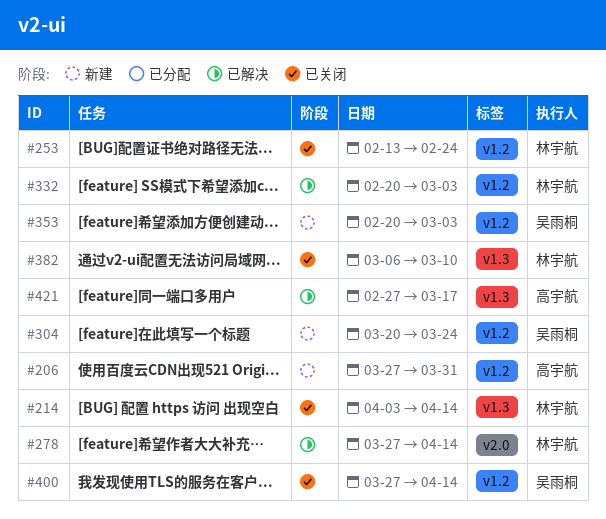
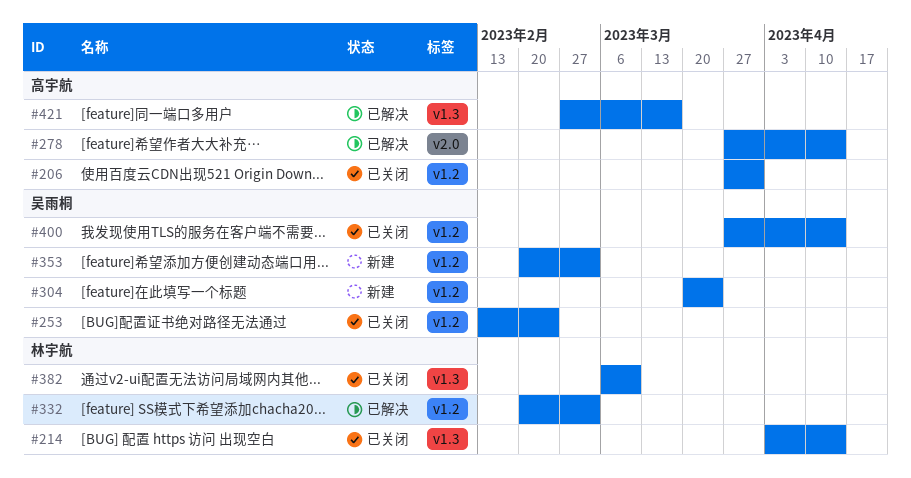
#206, status: 新建 -> 已关闭
#253, owner: 林宇航 -> 吴雨桐
#278, owner: 林宇航 -> 高宇航

